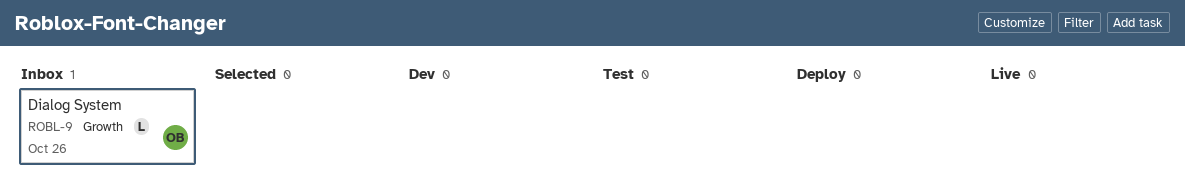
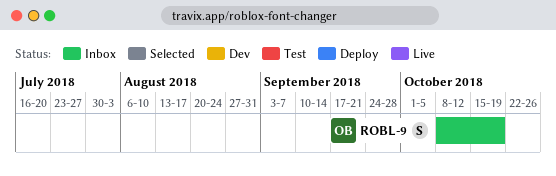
ROBL-9, estimate: L -> S
ROBL-9, due: Oct 26 -> Oct 19

